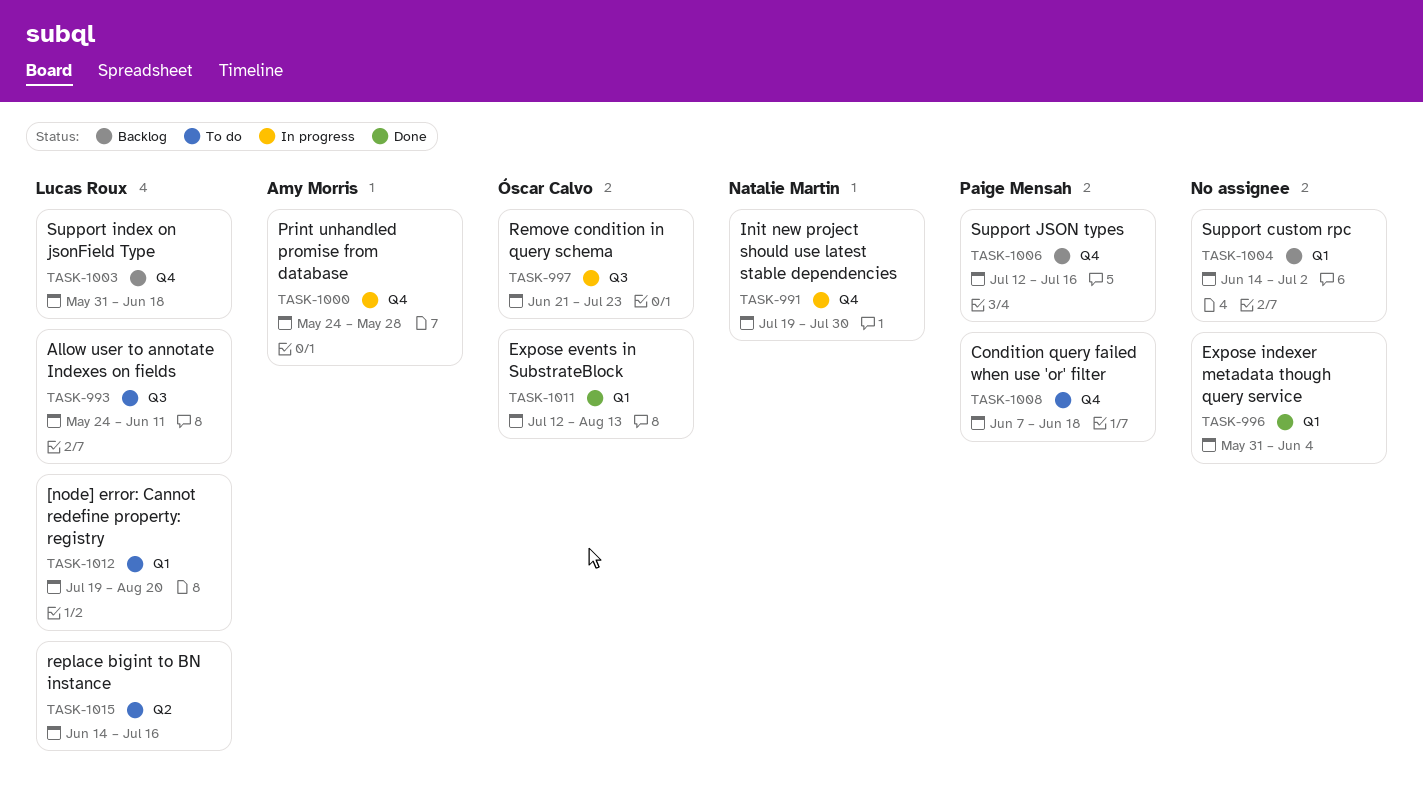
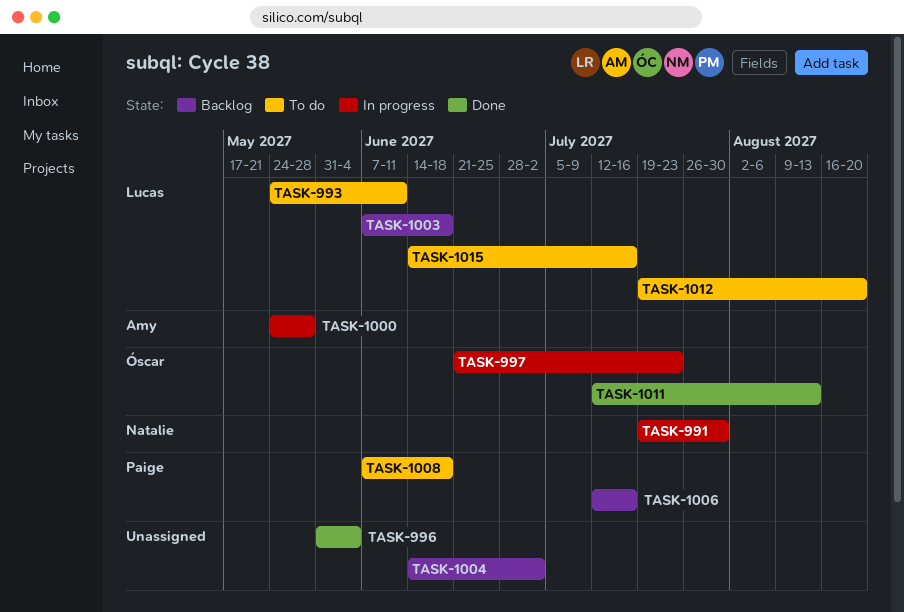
TASK-1003, start: May 31 -> Jun 7

